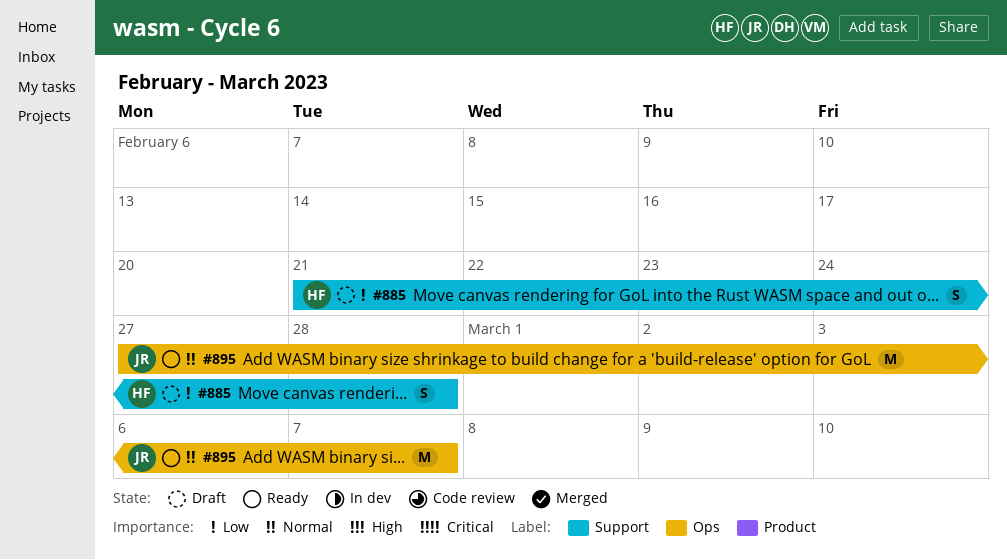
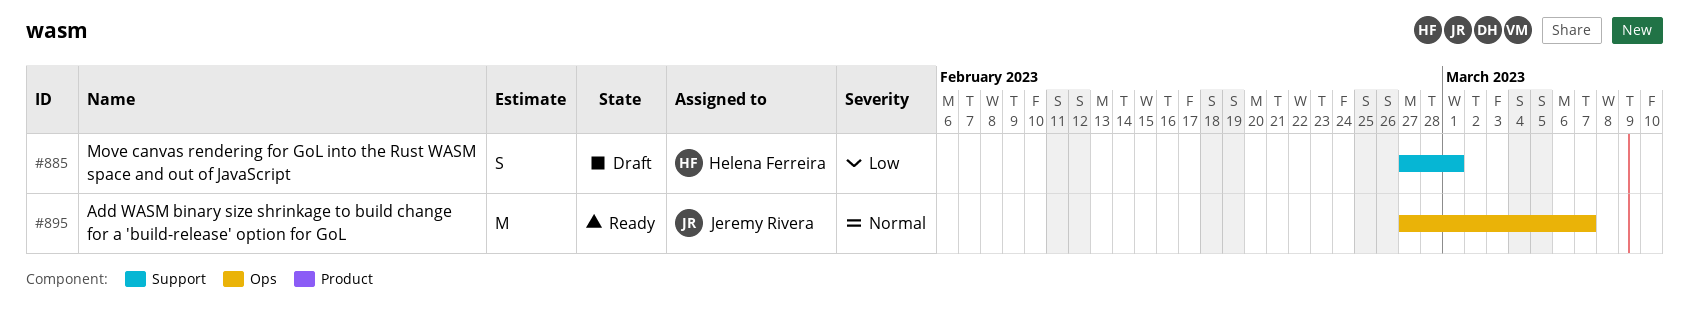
#885, start: Feb 21 -> Feb 27
#885, due: Feb 28 -> Mar 1

